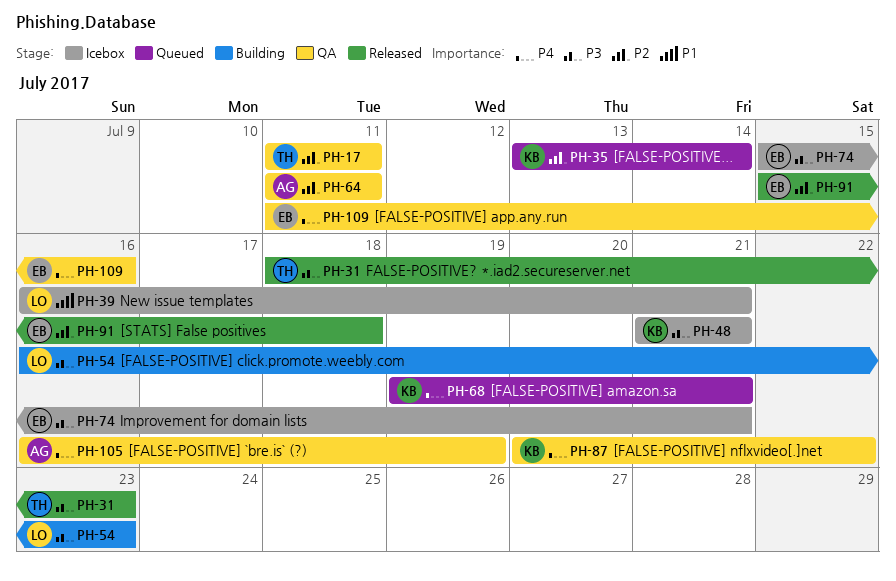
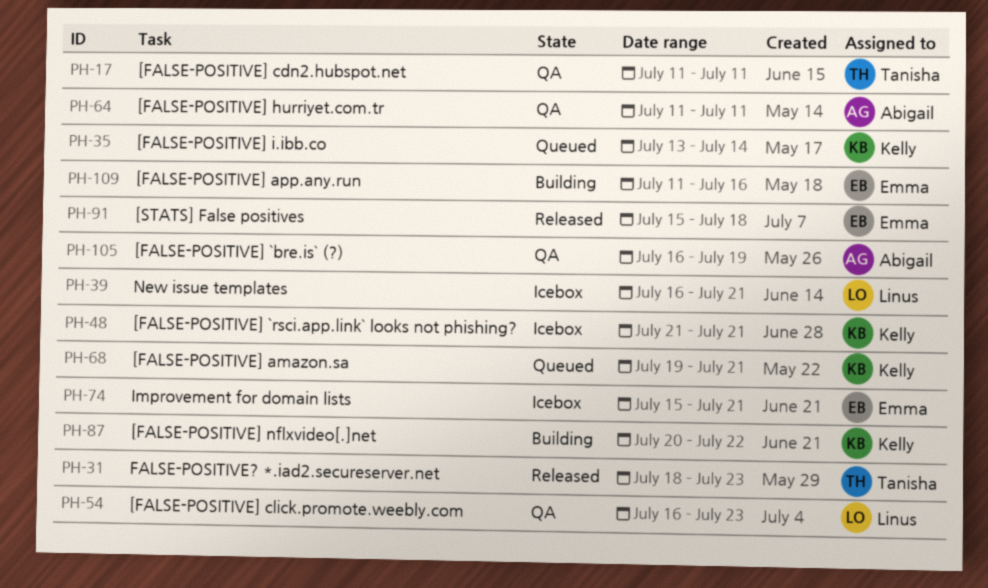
PH-54, status: Building -> QA
PH-87, status: QA -> Building
PH-109, status: QA -> Building

